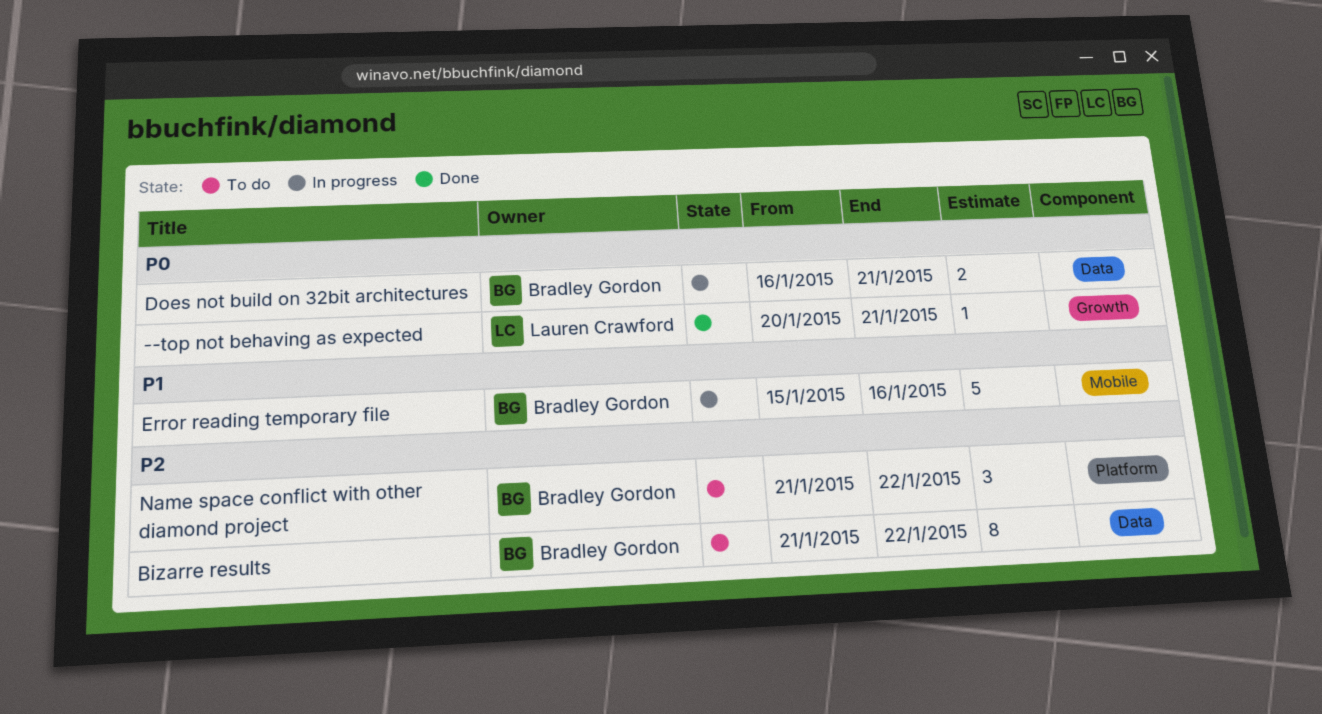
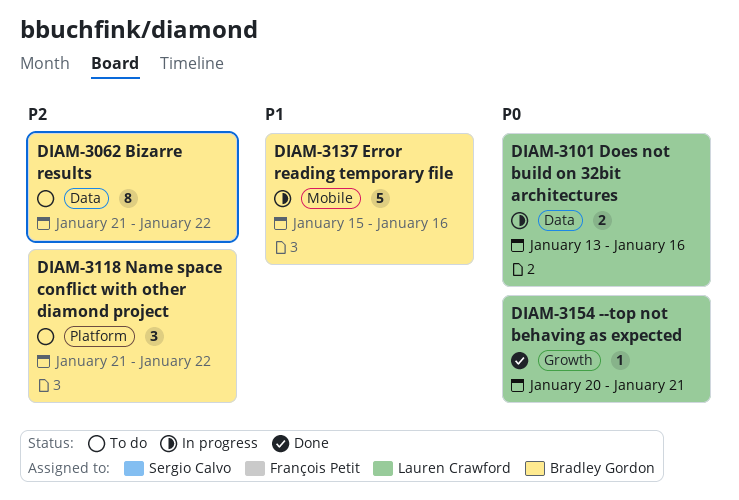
Does not build on 32bit architectures, owner: Bradley Gordon -> Lauren Crawford
Does not build on 32bit architectures, start: Jan 16 -> Jan 13
Does not build on 32bit architectures, due: Jan 21 -> Jan 16

